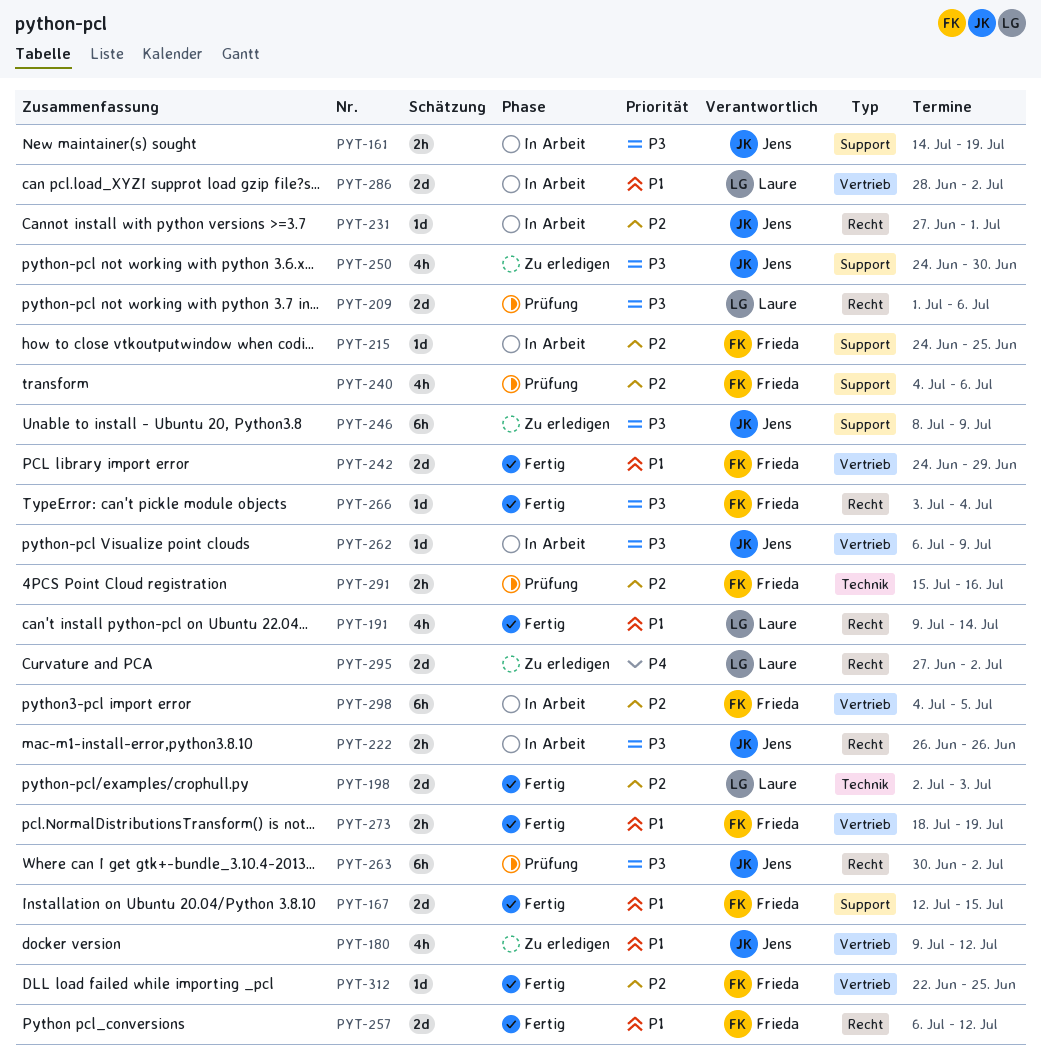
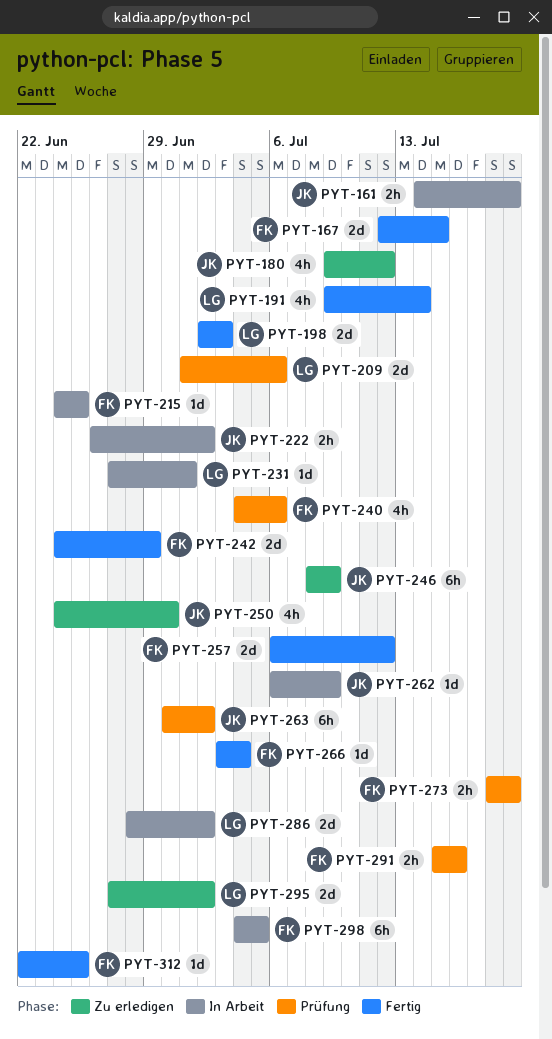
PYT-222, due: Jun 26 -> Jul 2
PYT-231, owner: Jens -> Laure
PYT-273, status: Fertig -> Prüfung

